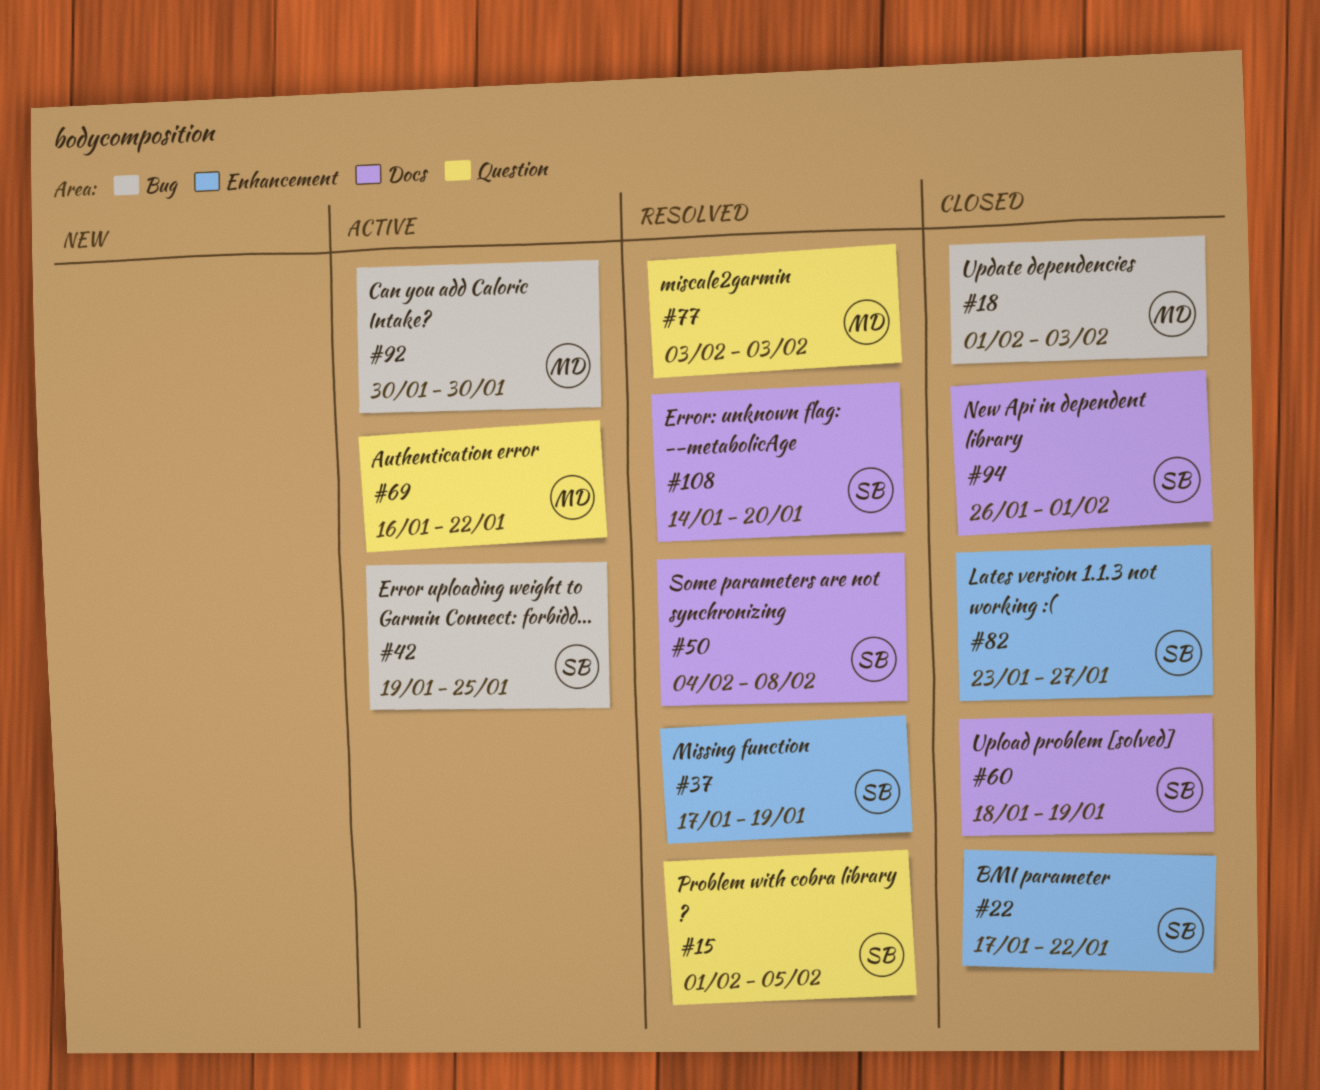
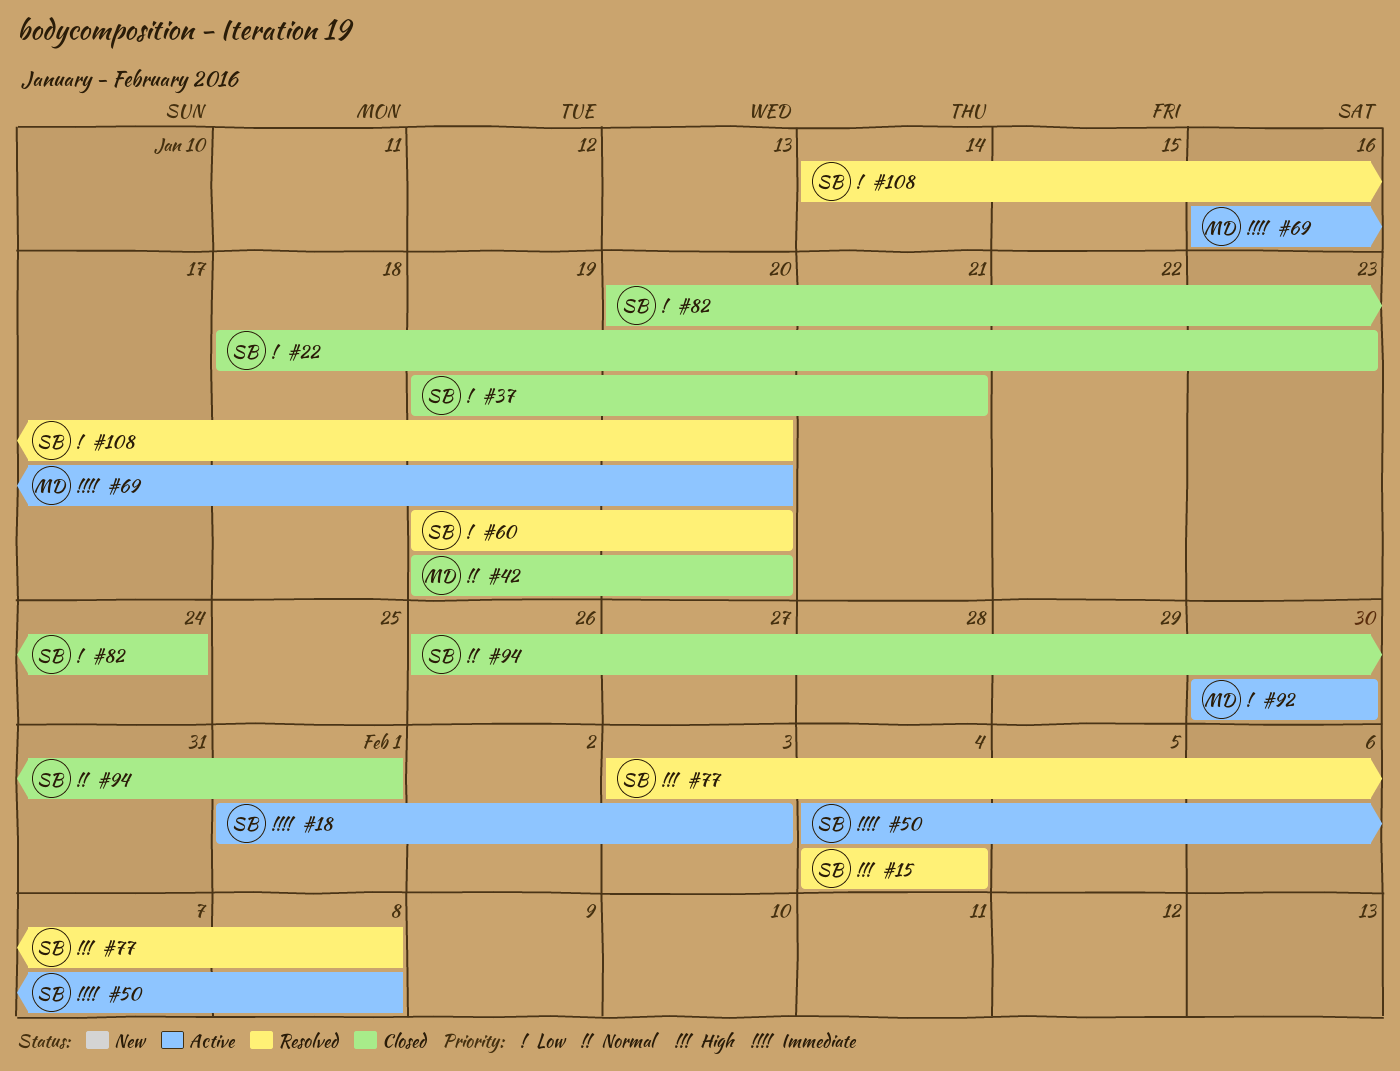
#15, start: Feb 1 -> Feb 4
#15, due: Feb 5 -> Feb 4
#18, status: Closed -> Active
#18, owner: MD -> SB
#22, start: Jan 17 -> Jan 18
#22, due: Jan 22 -> Jan 23
#37, status: Resolved -> Closed
#37, start: Jan 17 -> Jan 19
#37, due: Jan 19 -> Jan 21
#42, status: Active -> Closed
#42, owner: SB -> MD
#42, due: Jan 25 -> Jan 20
#50, status: Resolved -> Active
#60, status: Closed -> Resolved
#60, start: Jan 18 -> Jan 19
#60, due: Jan 19 -> Jan 20
#69, due: Jan 22 -> Jan 20
#77, owner: MD -> SB
#77, due: Feb 3 -> Feb 8
#82, start: Jan 23 -> Jan 20
#82, due: Jan 27 -> Jan 24

